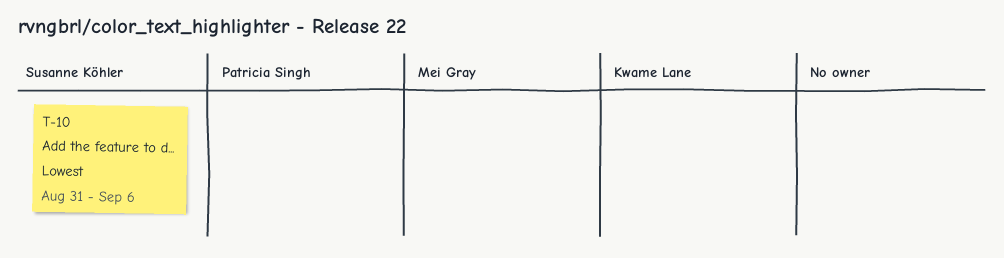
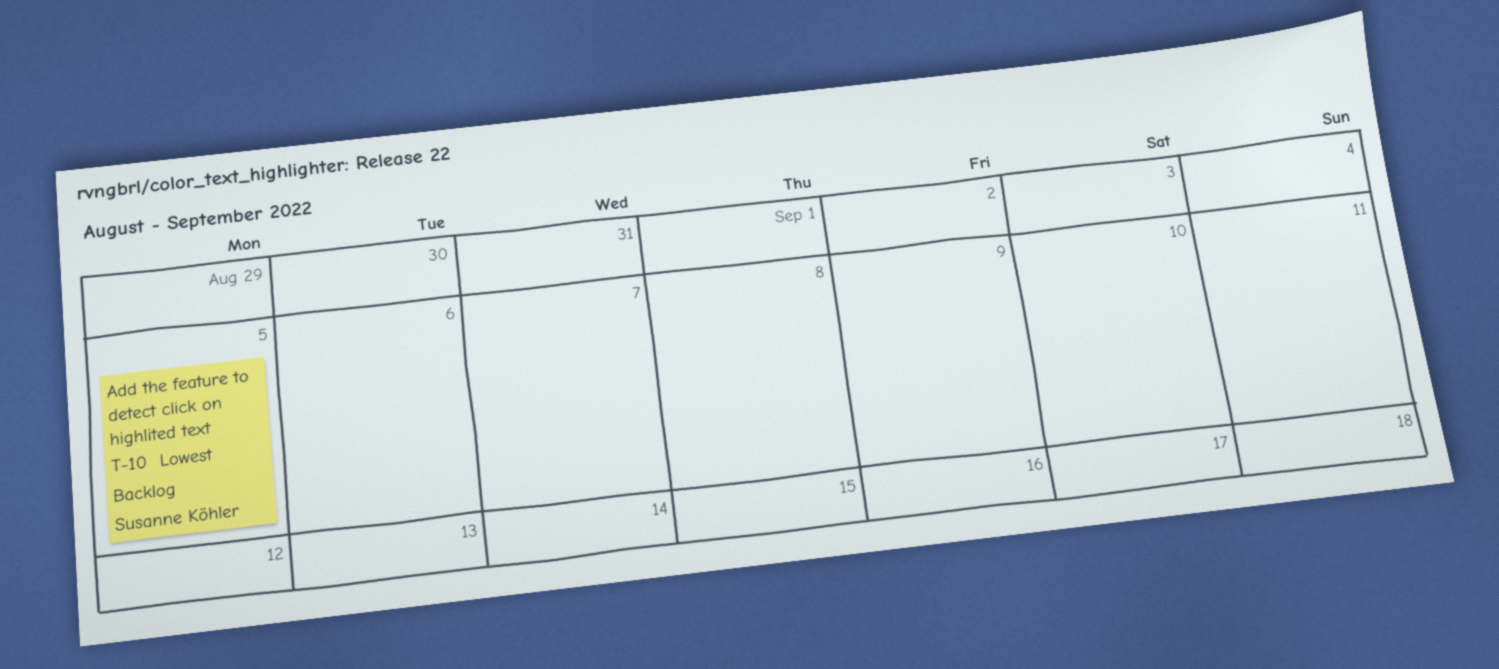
T-10, due: Sep 6 -> Sep 5

